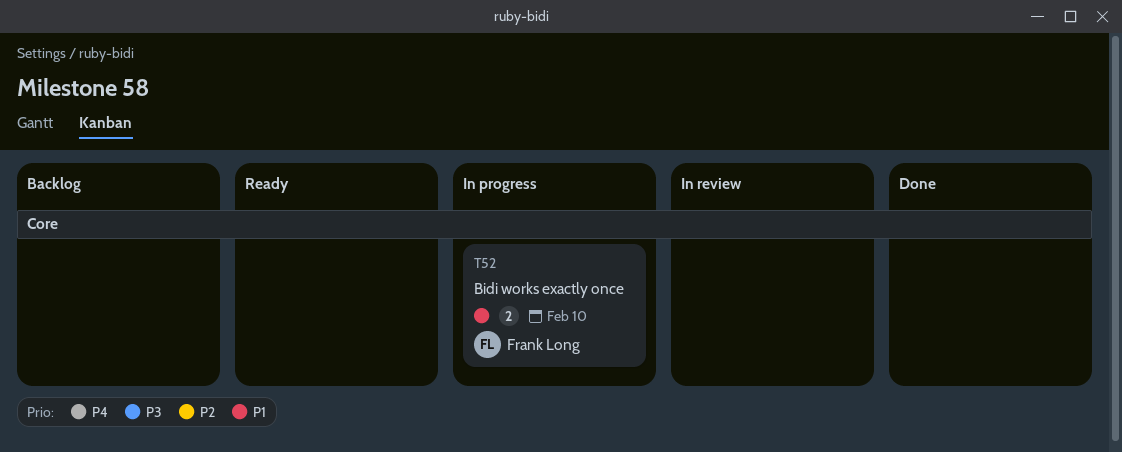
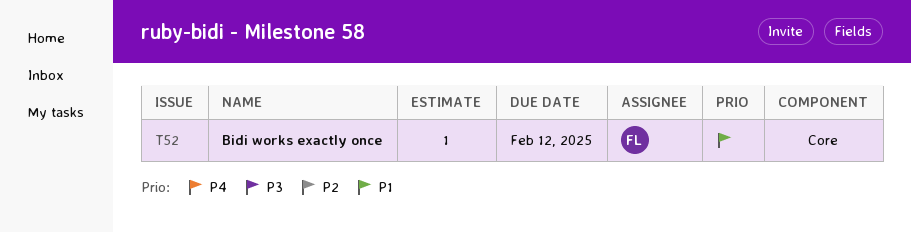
T52, estimate: 2 -> 1
T52, due: Feb 10 -> Feb 12

